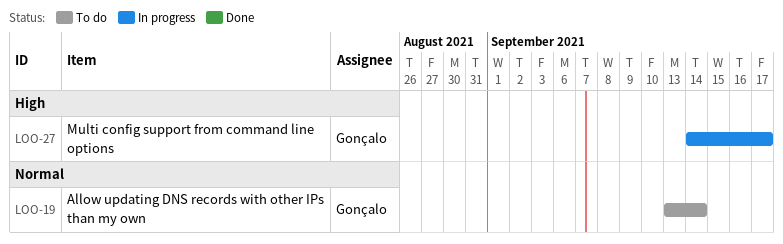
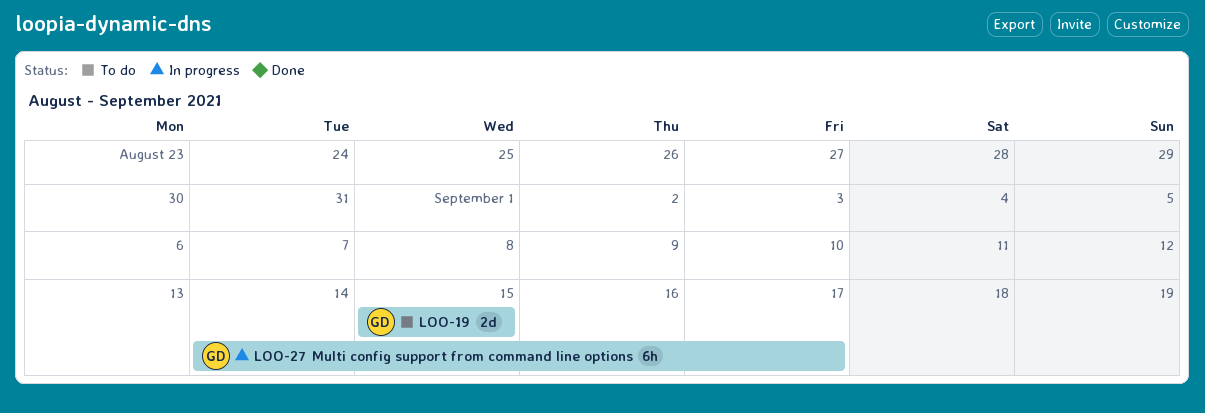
LOO-19, start: Sep 13 -> Sep 15
LOO-19, due: Sep 14 -> Sep 15

